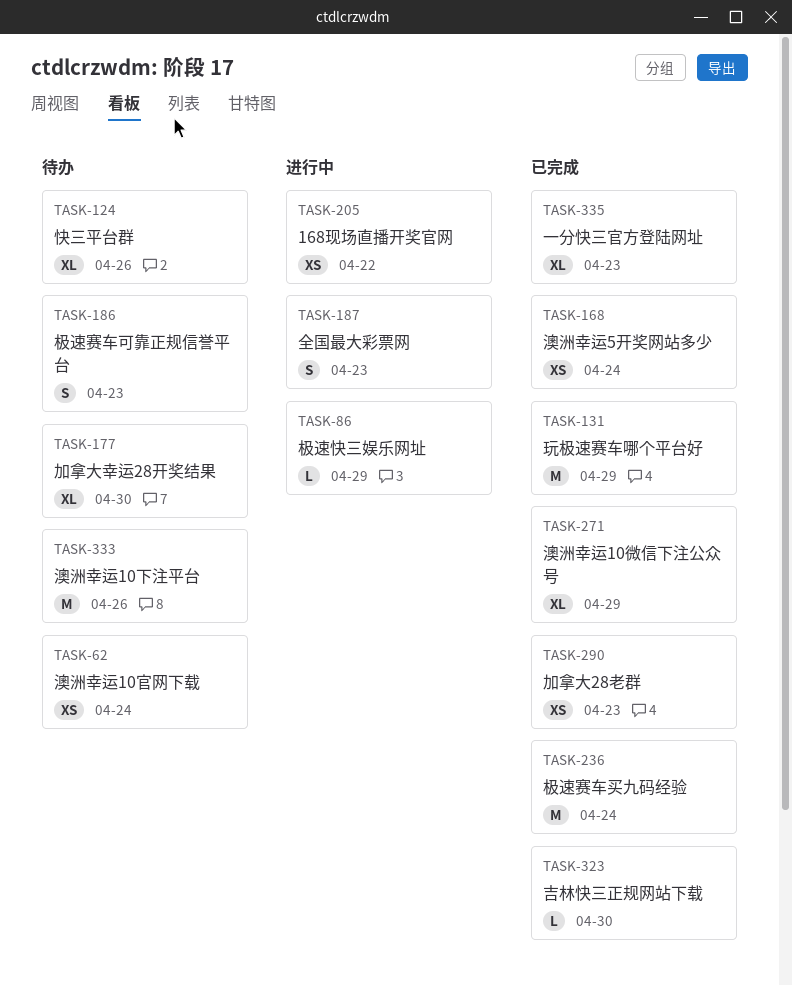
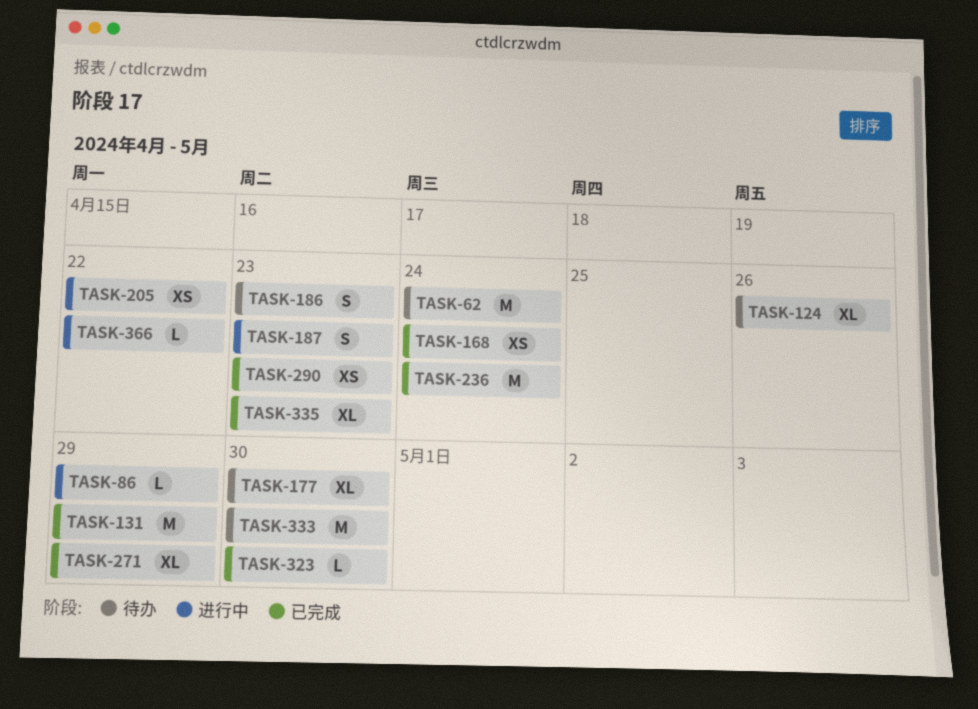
TASK-62, estimate: XS -> M
TASK-333, due: Apr 26 -> Apr 30
TASK-366: none -> present

